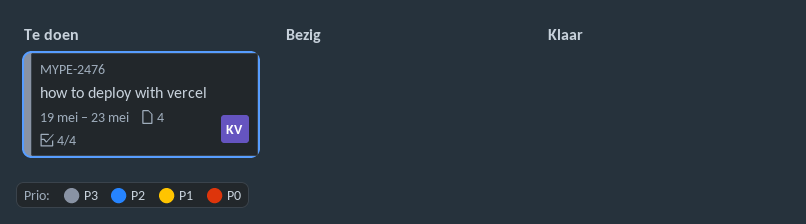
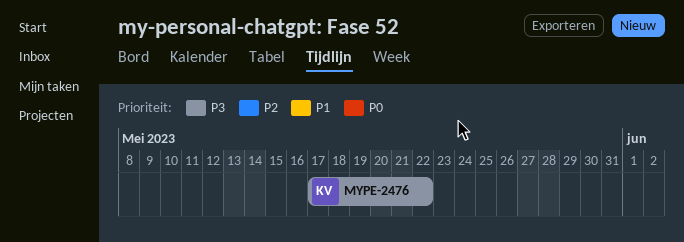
MYPE-2476, start: May 19 -> May 17
MYPE-2476, due: May 23 -> May 22

